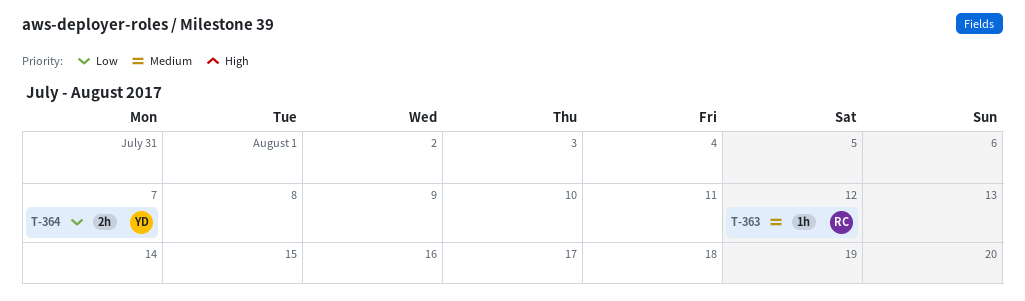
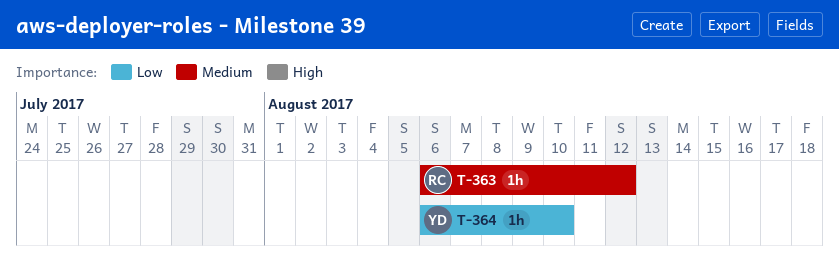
T-364, estimate: 2h -> 1h
T-364, due: Aug 7 -> Aug 10

